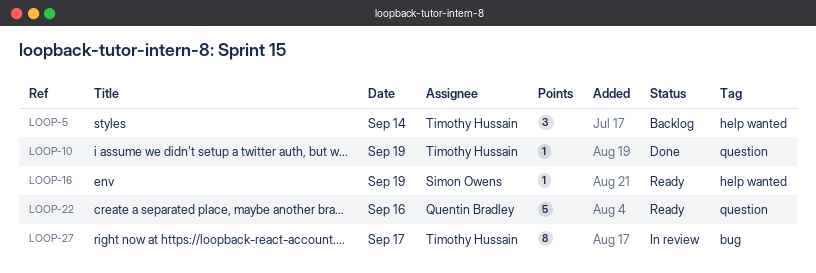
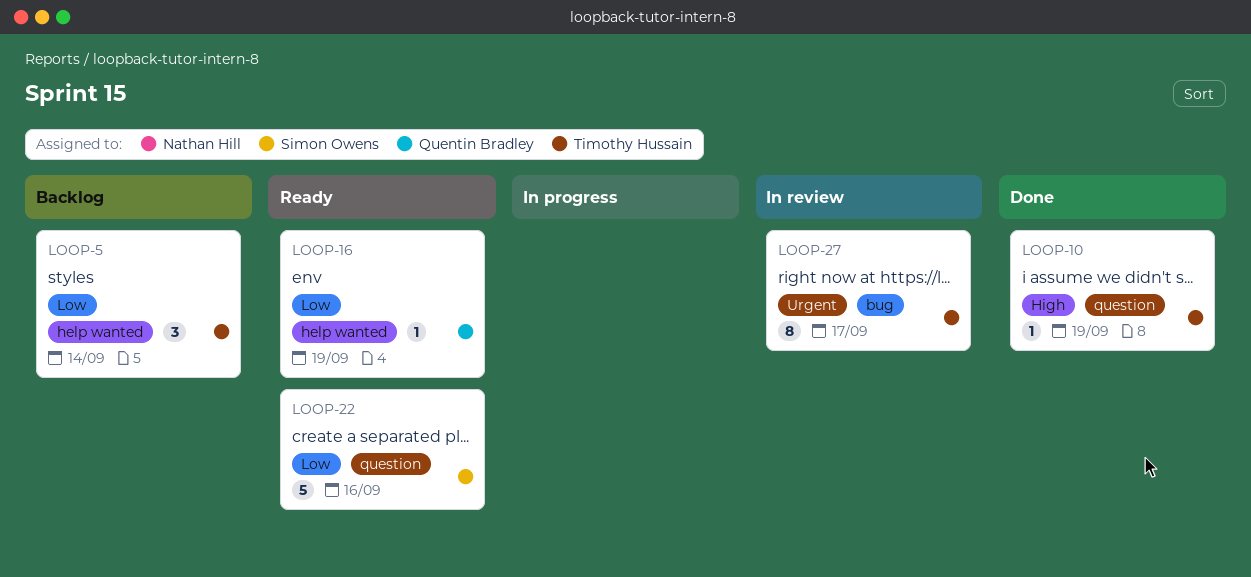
LOOP-16, owner: Simon Owens -> Quentin Bradley
LOOP-22, owner: Quentin Bradley -> Simon Owens

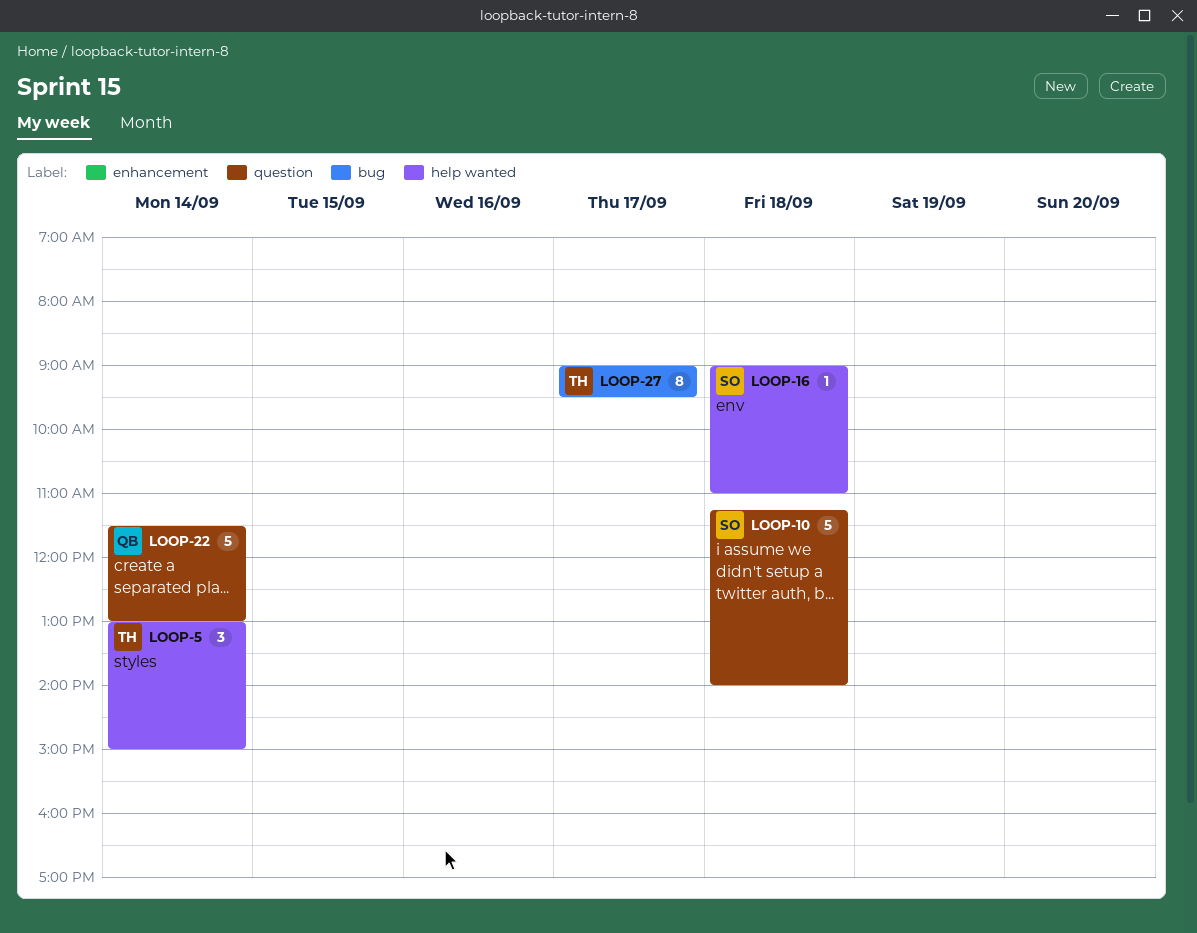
LOOP-10, owner: Timothy Hussain -> Simon Owens
LOOP-10, estimate: 1 -> 5
LOOP-10, day: Sep 19 -> Sep 18
LOOP-16, owner: Quentin Bradley -> Simon Owens
LOOP-16, day: Sep 19 -> Sep 18
LOOP-22, owner: Simon Owens -> Quentin Bradley
LOOP-22, day: Sep 16 -> Sep 14

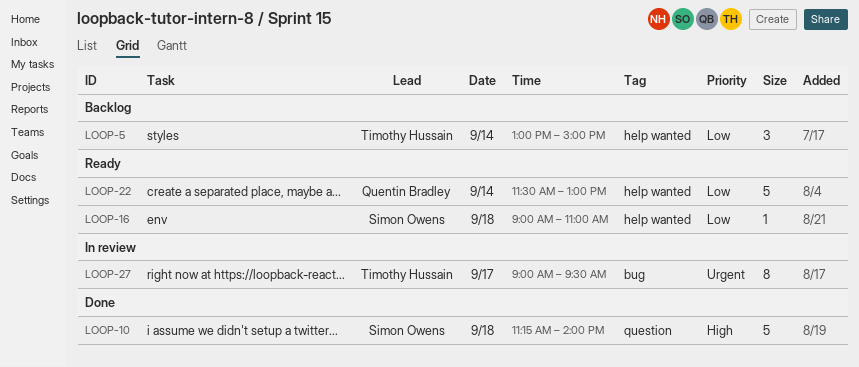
LOOP-22, label: question -> help wanted

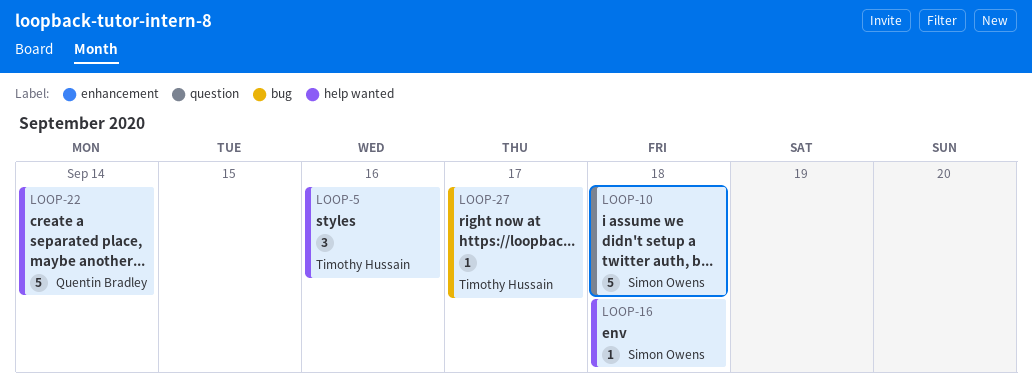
LOOP-5, day: Sep 14 -> Sep 16
LOOP-27, estimate: 8 -> 1

